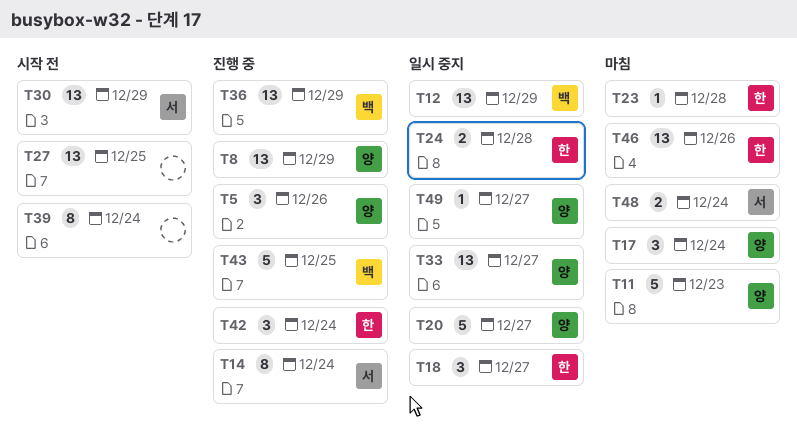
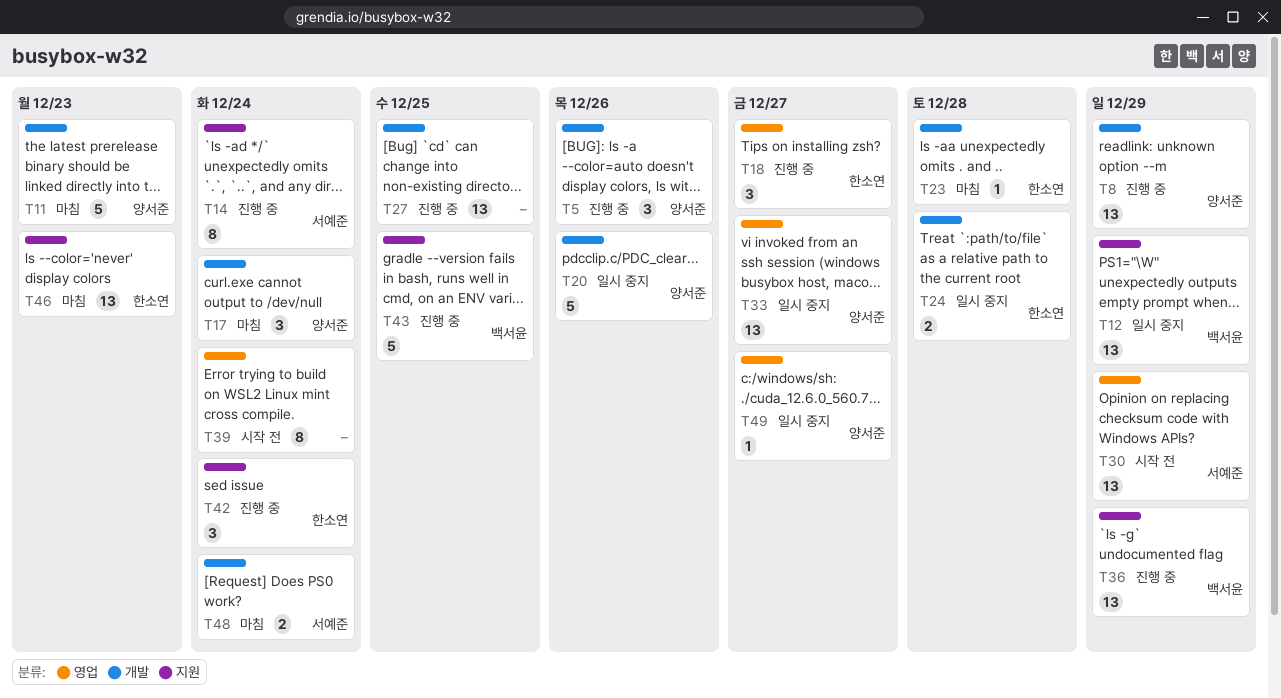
T18, status: 일시 중지 -> 진행 중
T20, due: Dec 27 -> Dec 26
T27, status: 시작 전 -> 진행 중
T46, due: Dec 26 -> Dec 23

